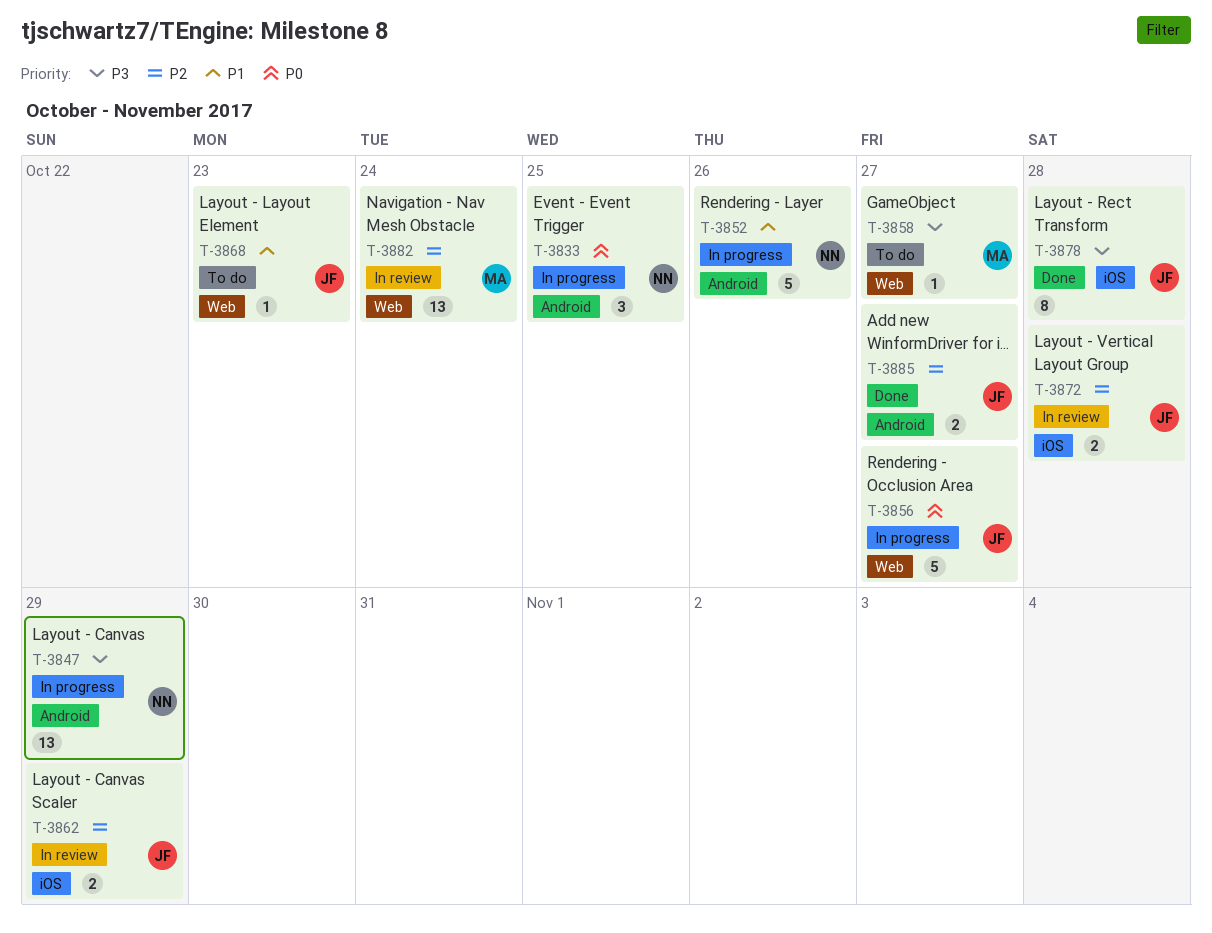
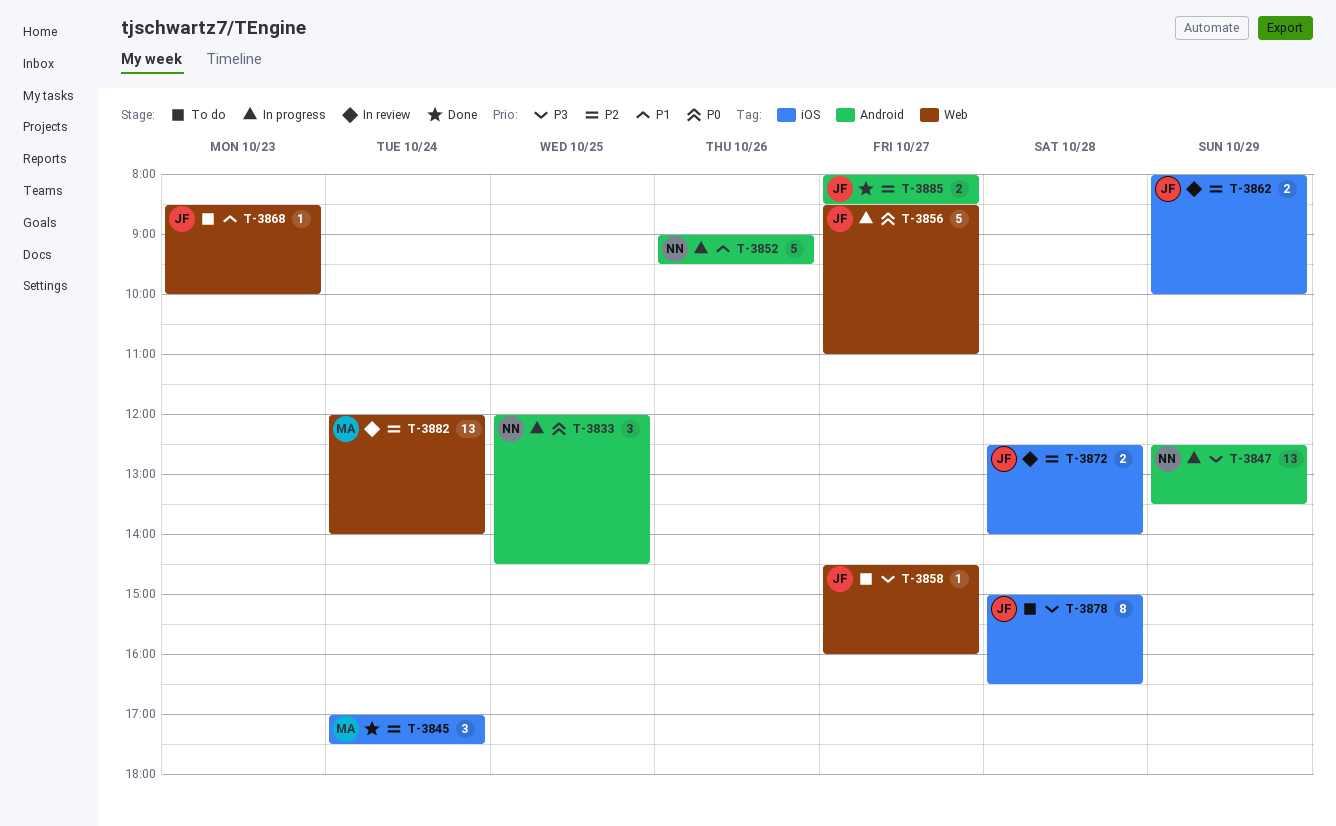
T-3845: none -> present
T-3858, owner: MA -> JF
T-3878, status: Done -> To do

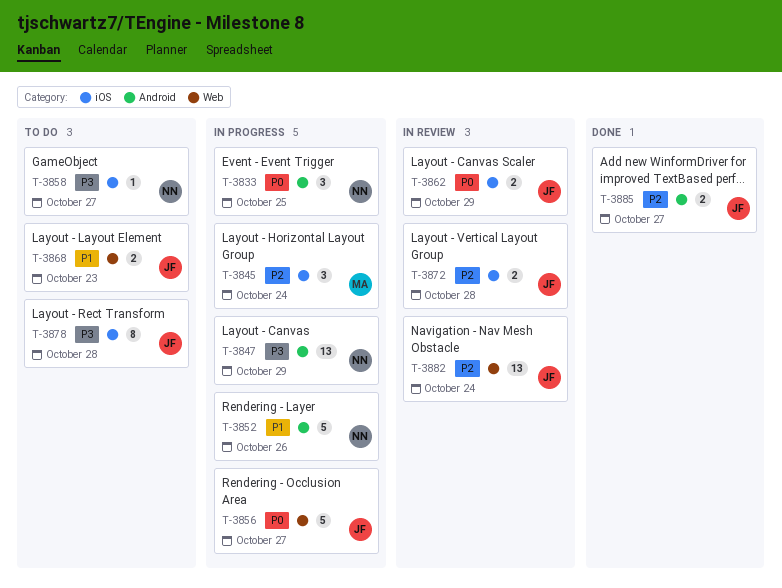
T-3845, status: Done -> In progress
T-3858, owner: JF -> NN
T-3858, label: Web -> iOS
T-3862, priority: P2 -> P0
T-3868, estimate: 1 -> 2
T-3882, owner: MA -> JF

